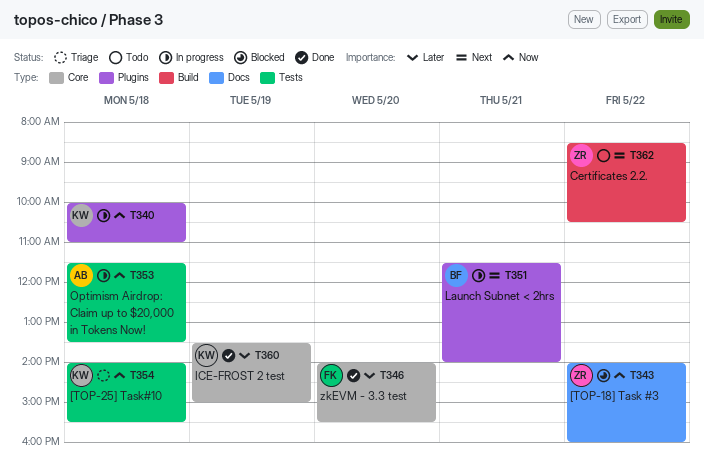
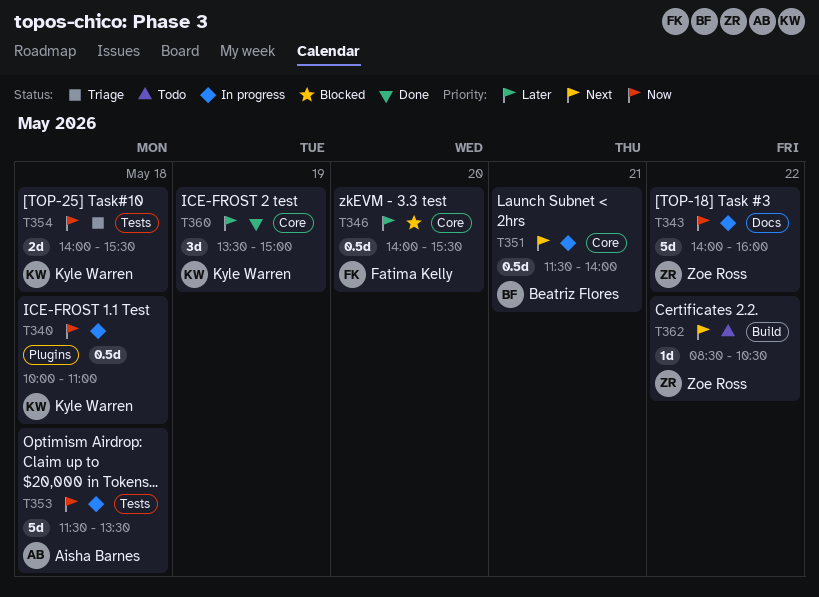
T343, status: Blocked -> In progress
T346, status: Done -> Blocked
T351, label: Plugins -> Core

